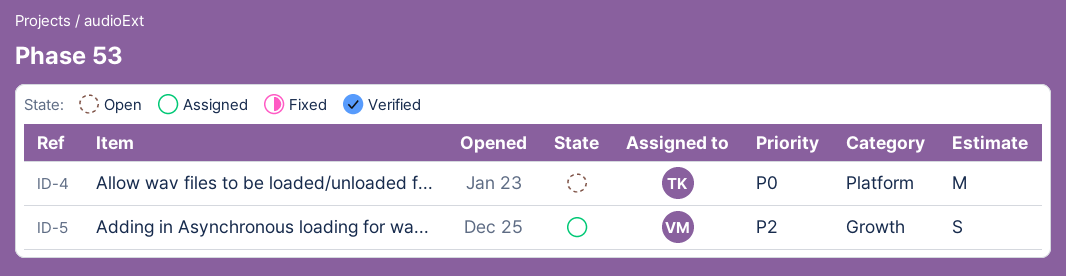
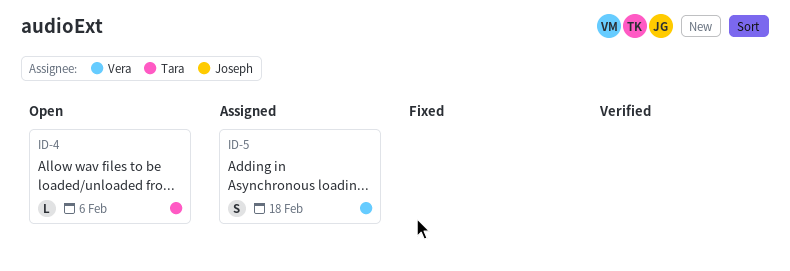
ID-4, estimate: M -> L

